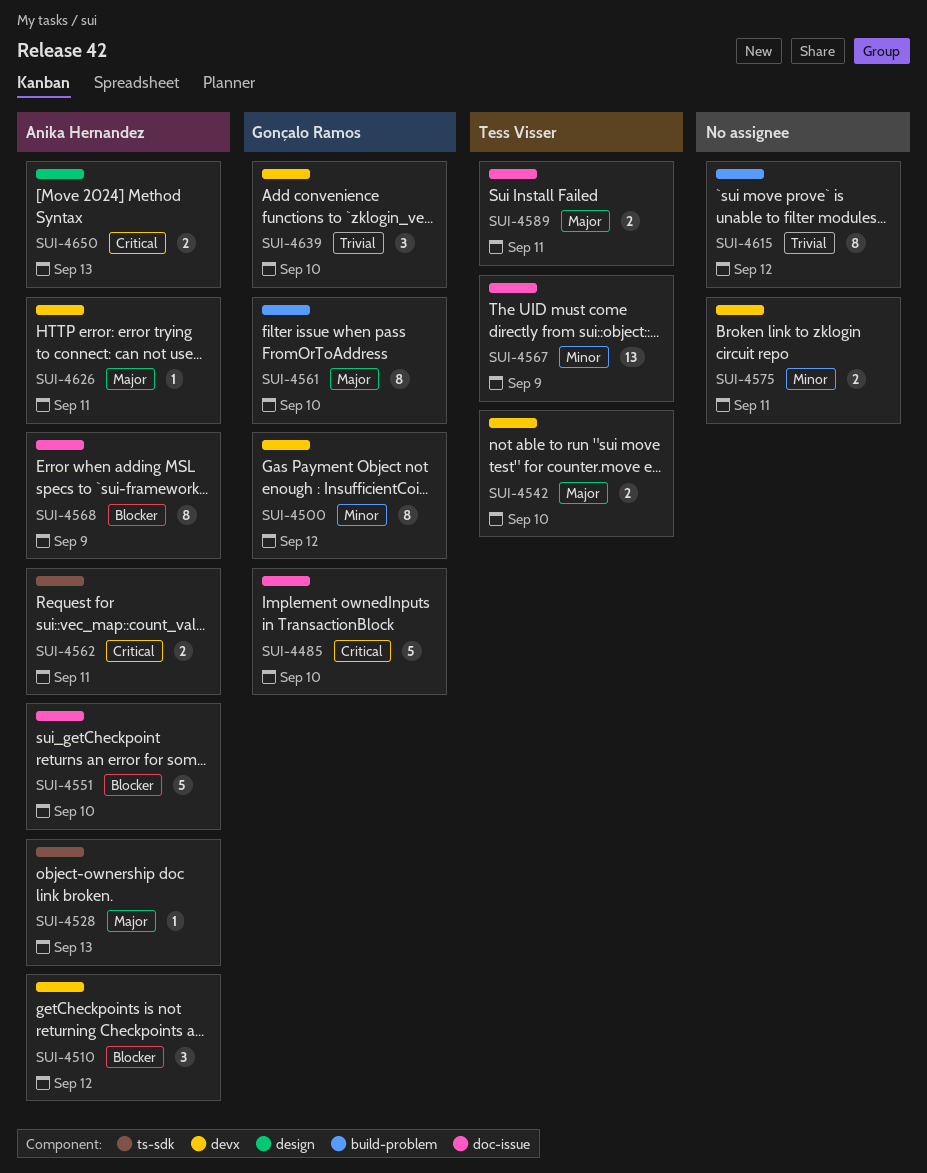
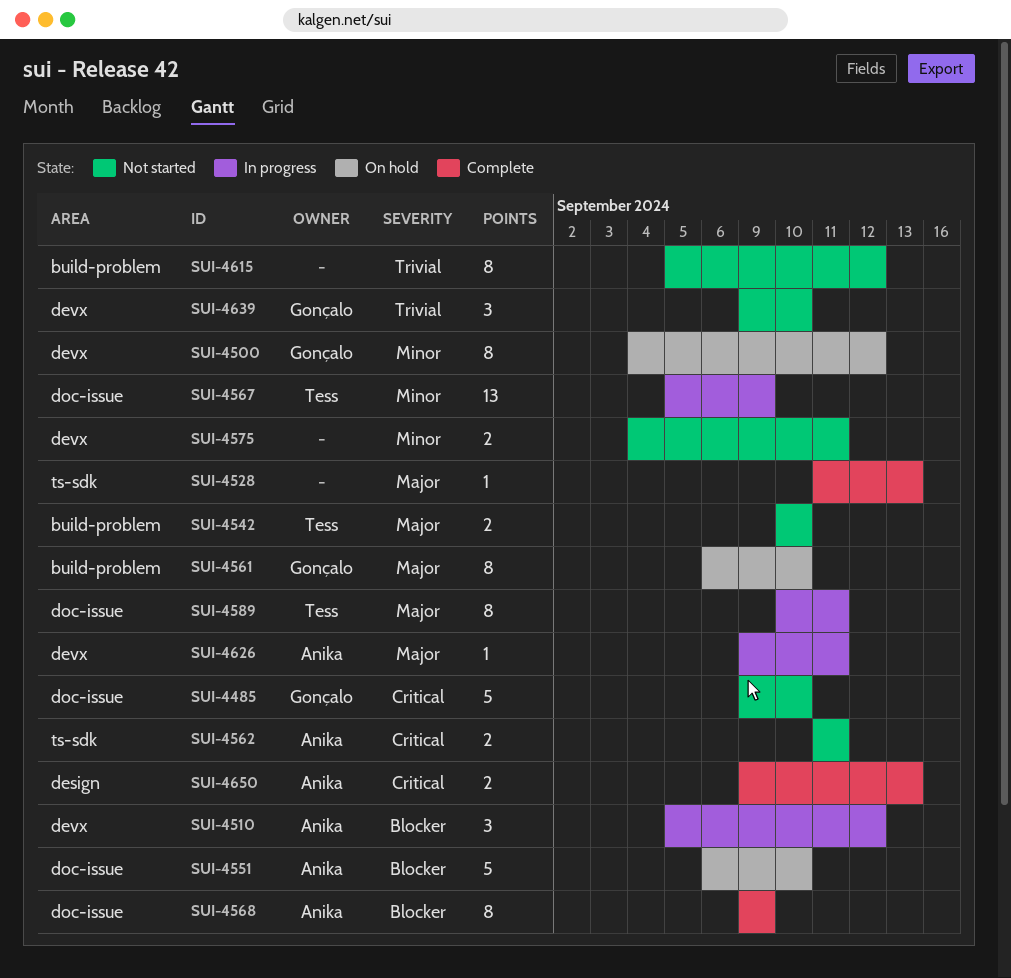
SUI-4528, owner: Anika Hernandez -> none
SUI-4542, label: devx -> build-problem
SUI-4589, estimate: 2 -> 8

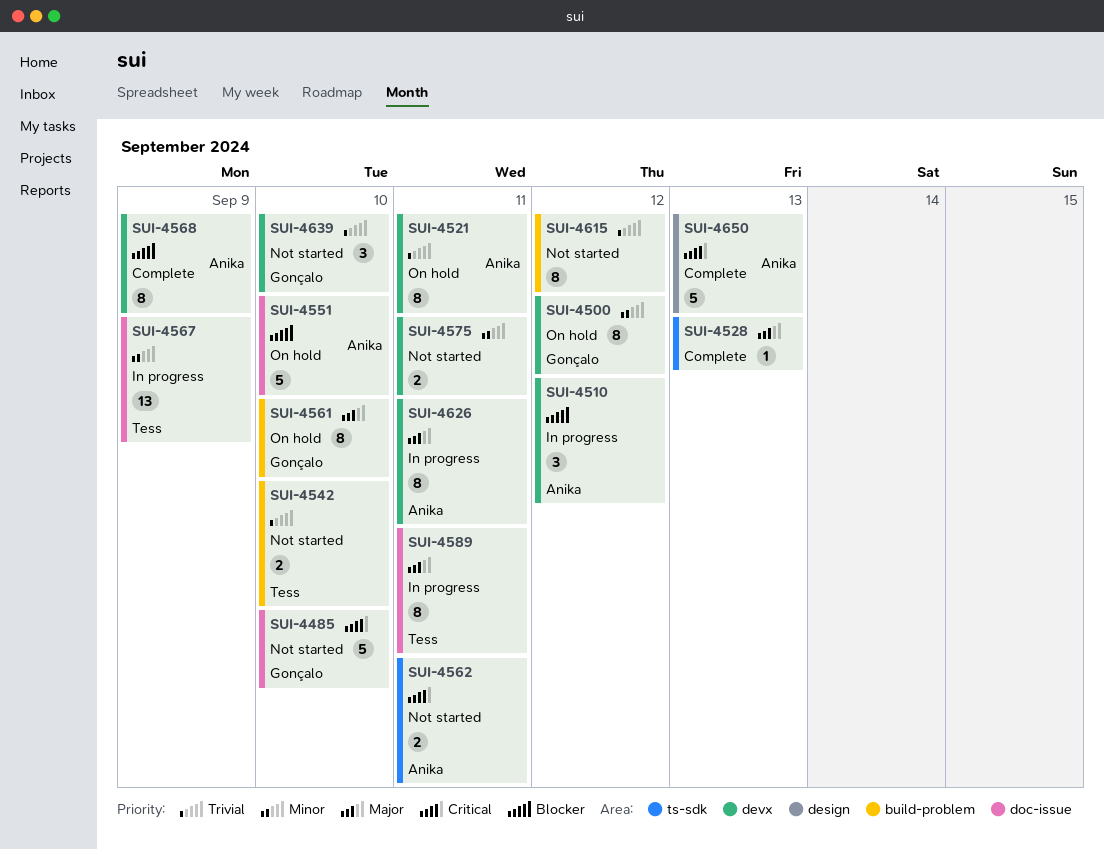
SUI-4521: none -> present
SUI-4542, priority: Major -> Trivial
SUI-4568, label: doc-issue -> devx
SUI-4626, estimate: 1 -> 8
SUI-4650, estimate: 2 -> 5

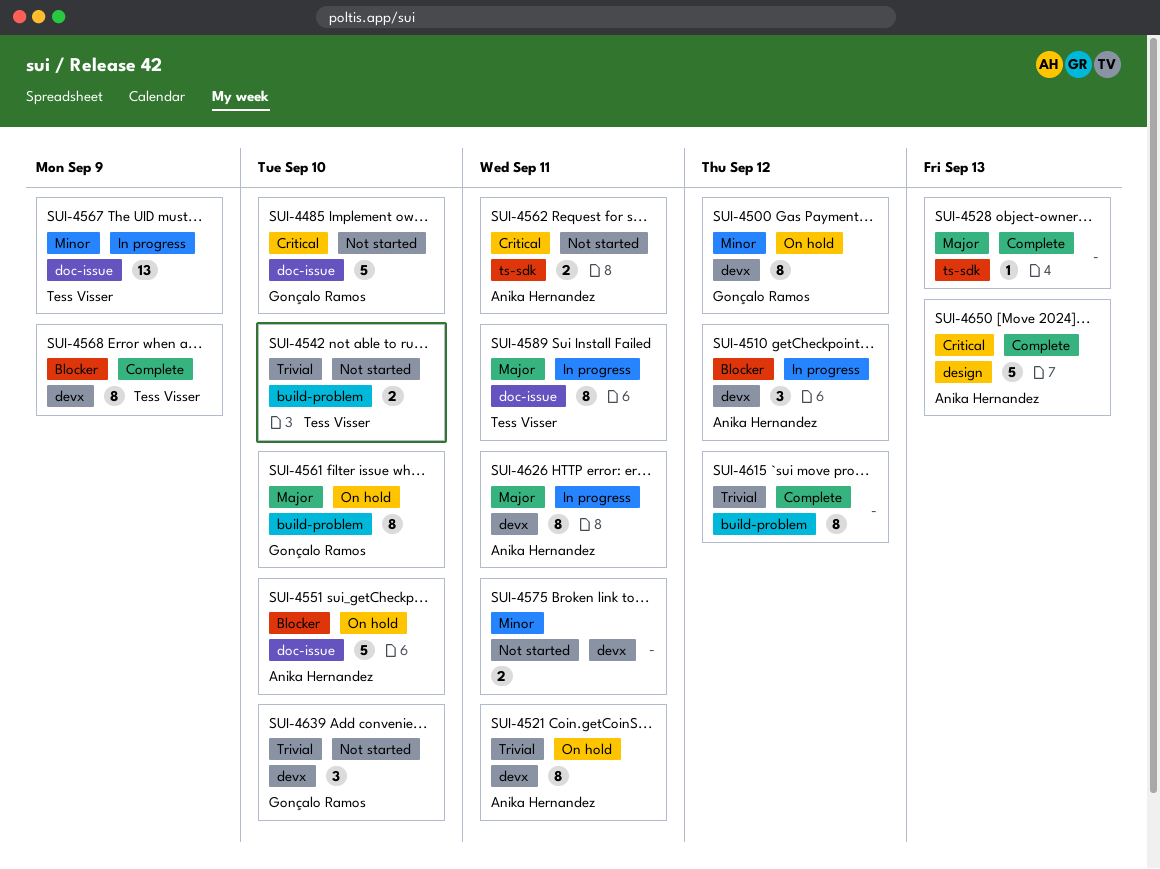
SUI-4568, owner: Anika Hernandez -> Tess Visser
SUI-4615, status: Not started -> Complete

